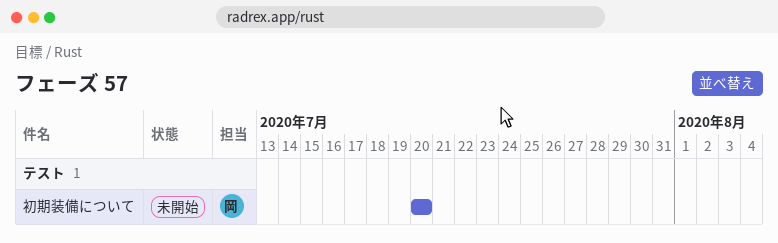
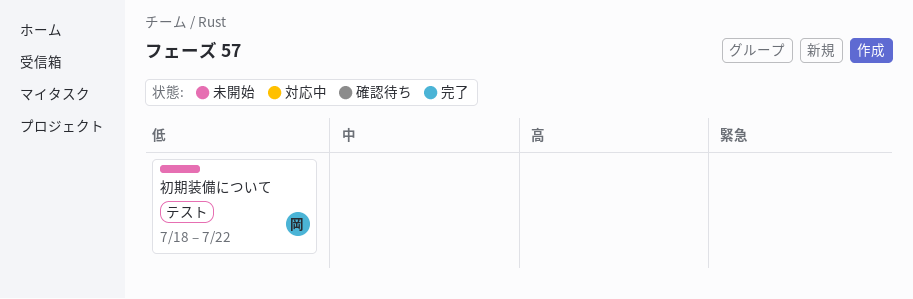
初期装備について, start: Jul 20 -> Jul 18
初期装備について, due: Jul 20 -> Jul 22

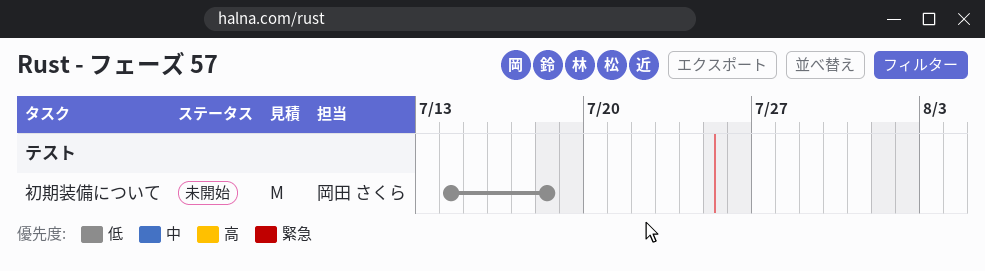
初期装備について, start: Jul 18 -> Jul 14
初期装備について, due: Jul 22 -> Jul 18

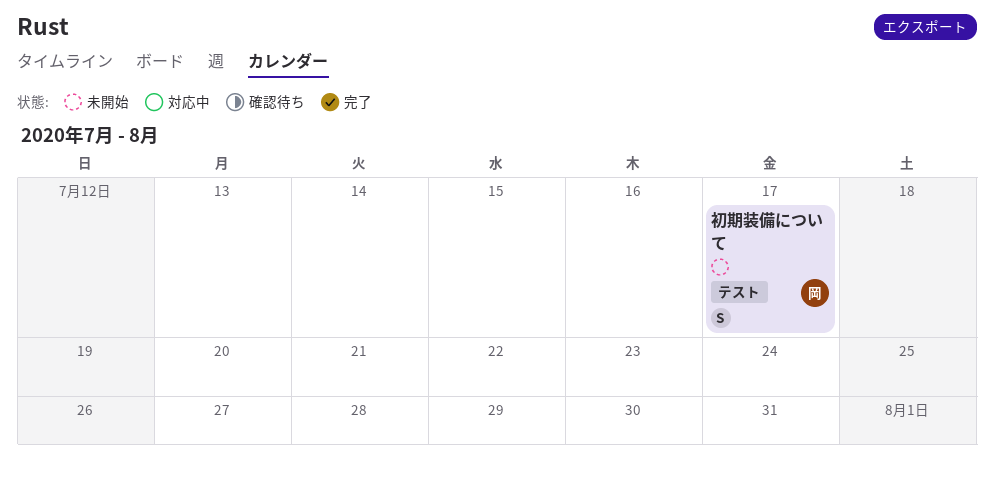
初期装備について, estimate: M -> S
初期装備について, due: Jul 18 -> Jul 17

